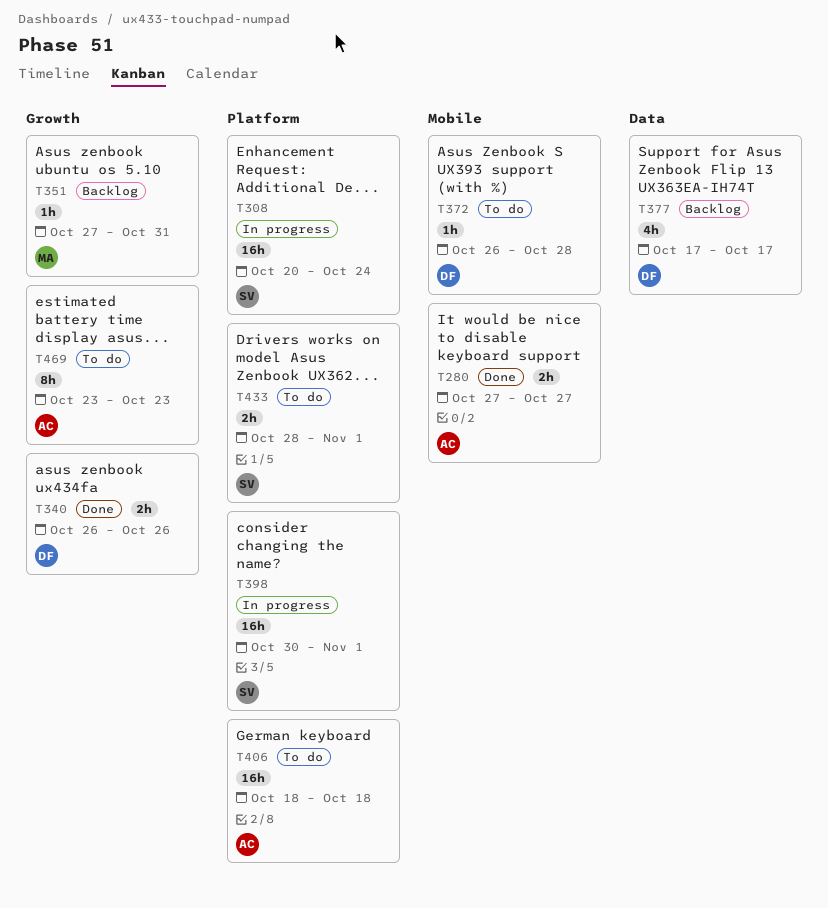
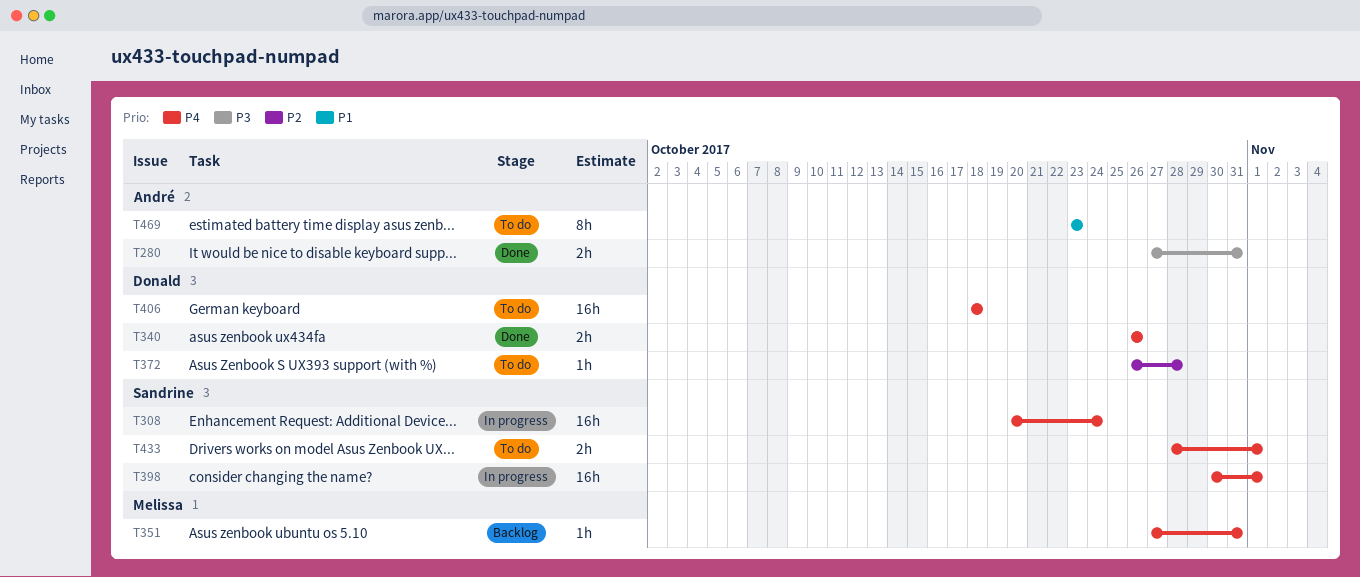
T280, due: Oct 27 -> Oct 31
T377: present -> none
T406, owner: André -> Donald

